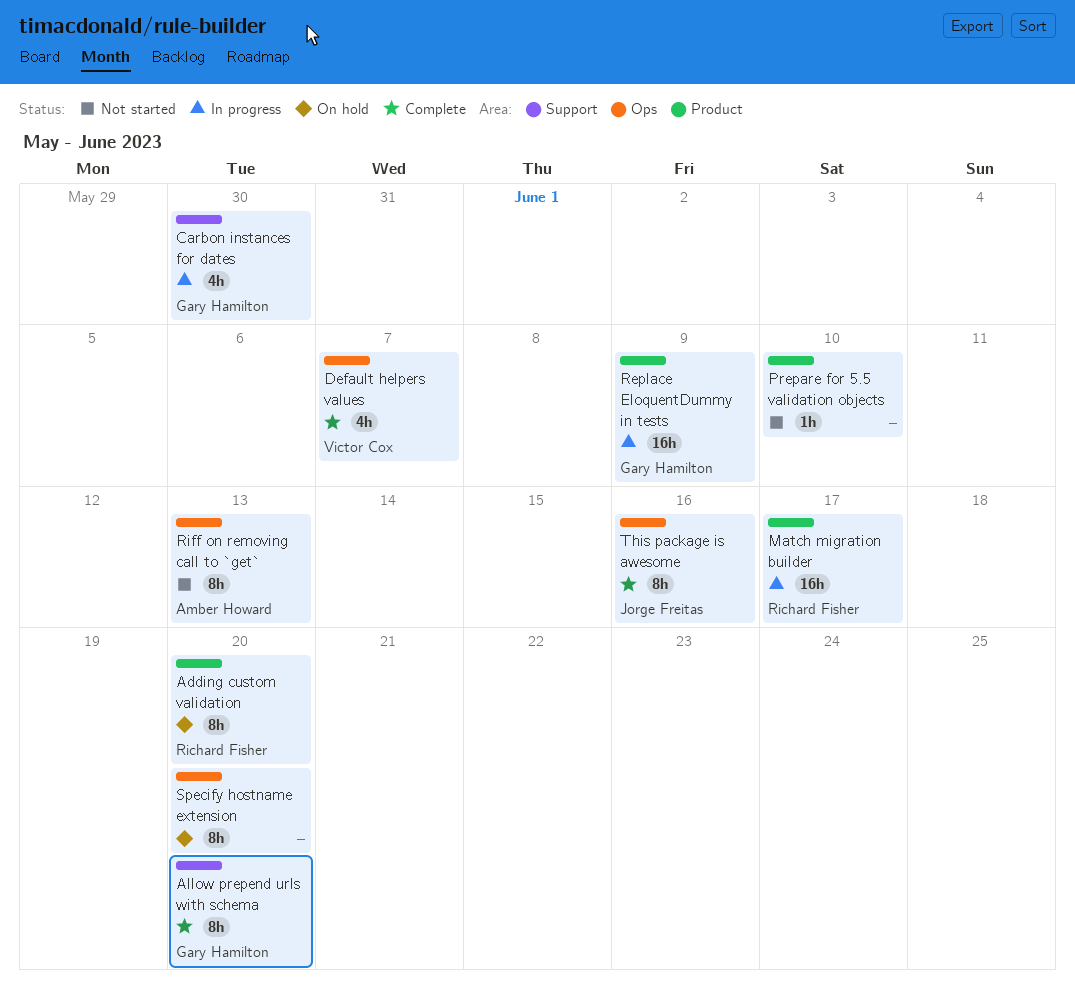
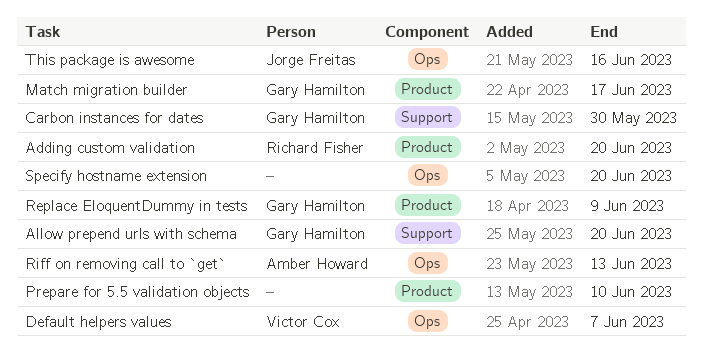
Match migration builder, owner: Richard Fisher -> Gary Hamilton

